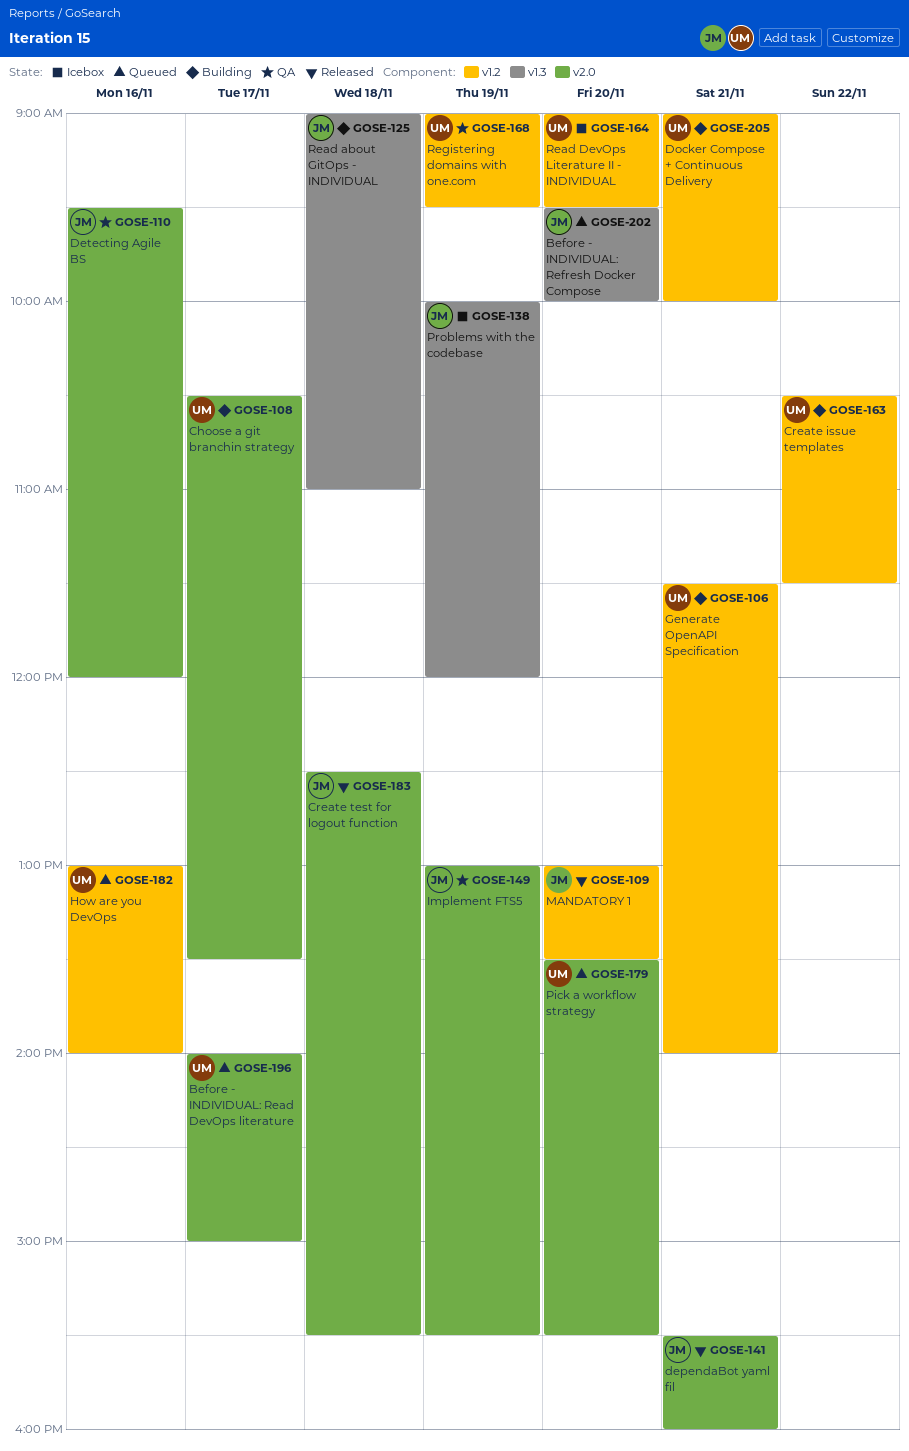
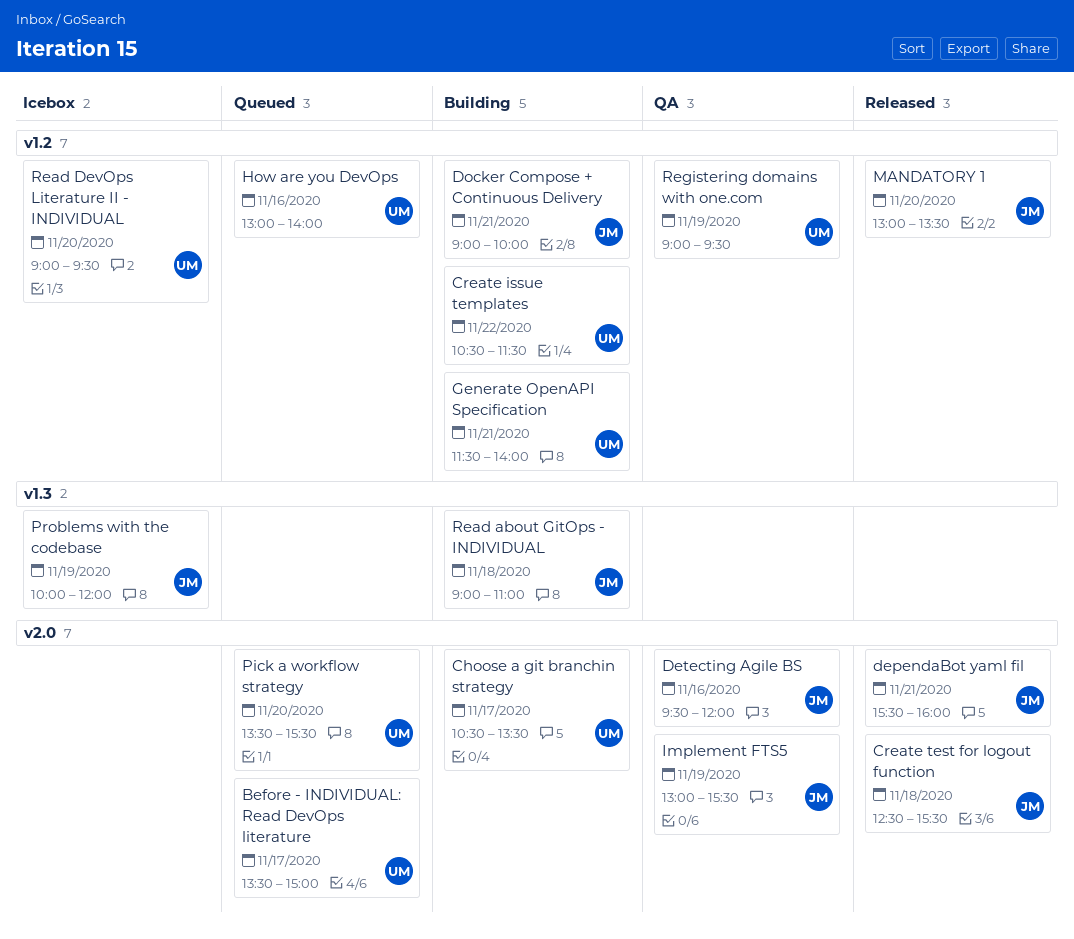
Before - INDIVIDUAL: Read DevOps literature, begins: 14:00 -> 13:30
Before - INDIVIDUAL: Refresh Docker Compose: present -> none
Docker Compose + Continuous Delivery, owner: UM -> JM

